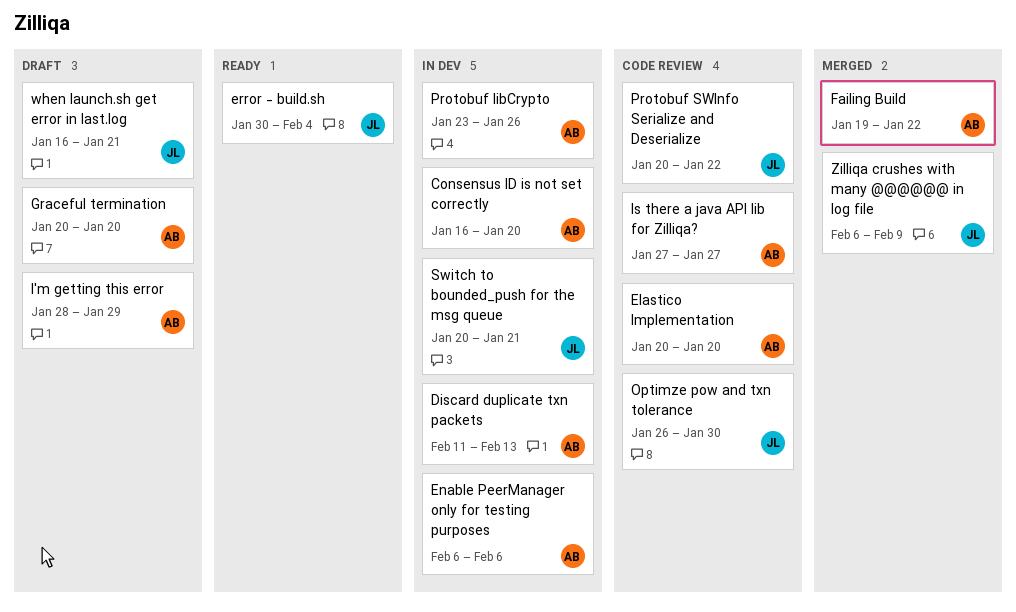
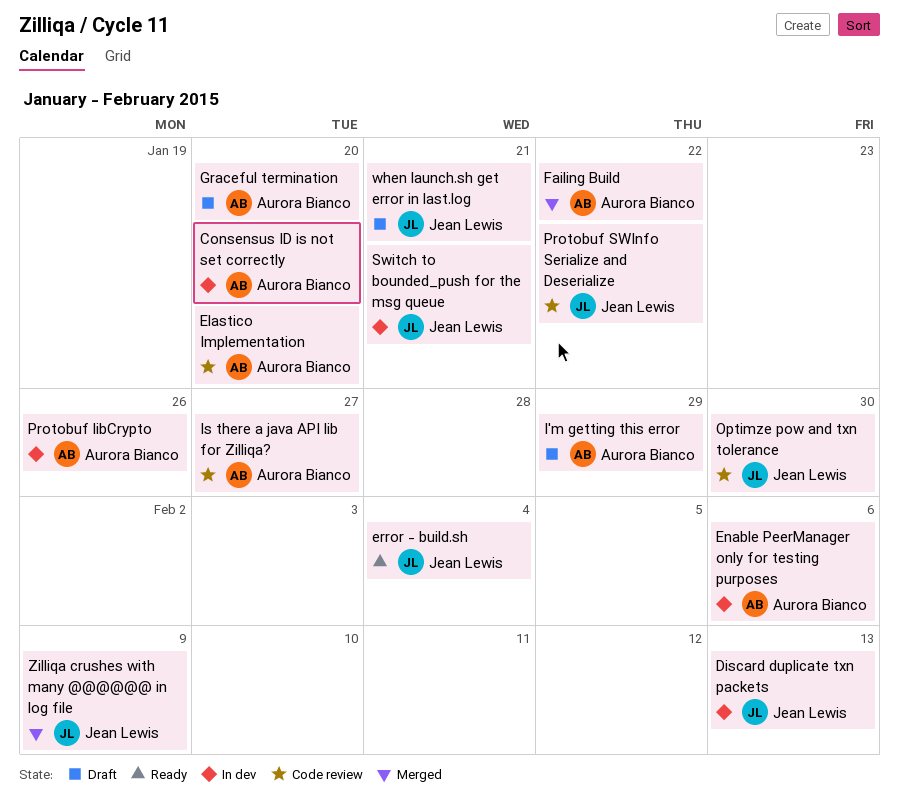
Discard duplicate txn packets, owner: Aurora Bianco -> Jean Lewis

